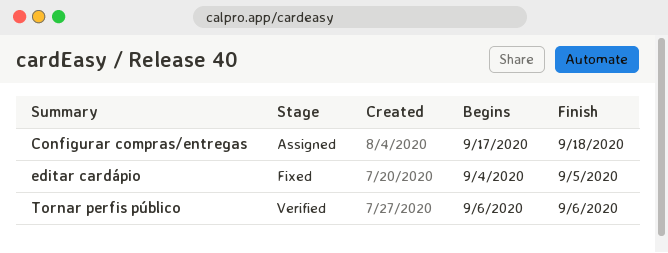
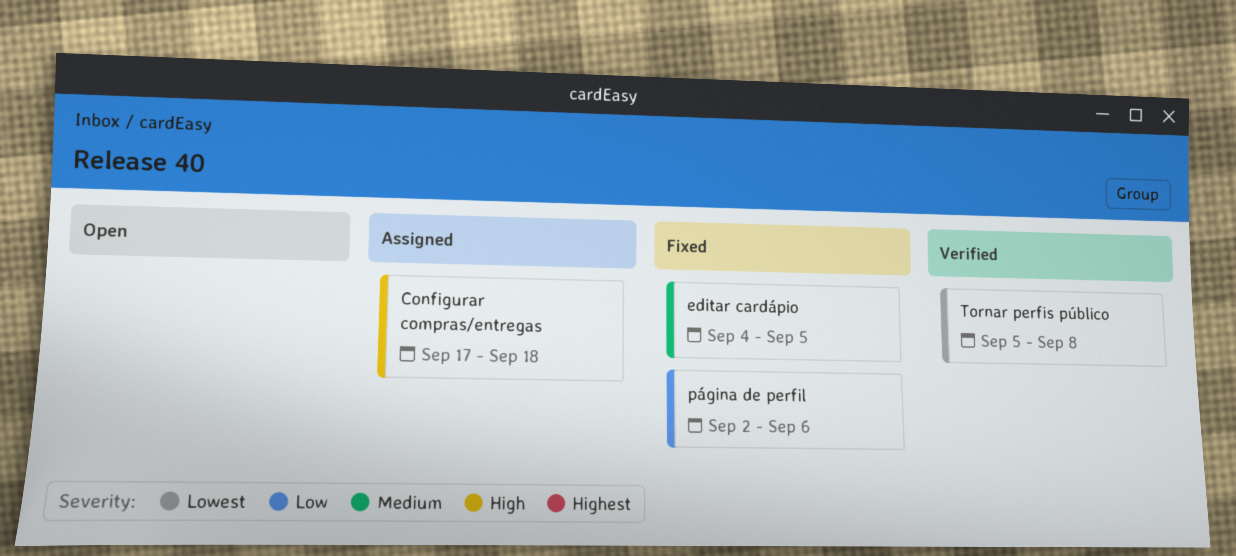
página de perfil: none -> present
Tornar perfis público, start: Sep 6 -> Sep 5
Tornar perfis público, due: Sep 6 -> Sep 8

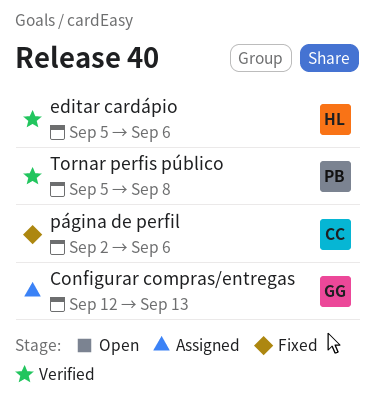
Configurar compras/entregas, start: Sep 17 -> Sep 12
Configurar compras/entregas, due: Sep 18 -> Sep 13
editar cardápio, status: Fixed -> Verified
editar cardápio, start: Sep 4 -> Sep 5
editar cardápio, due: Sep 5 -> Sep 6

